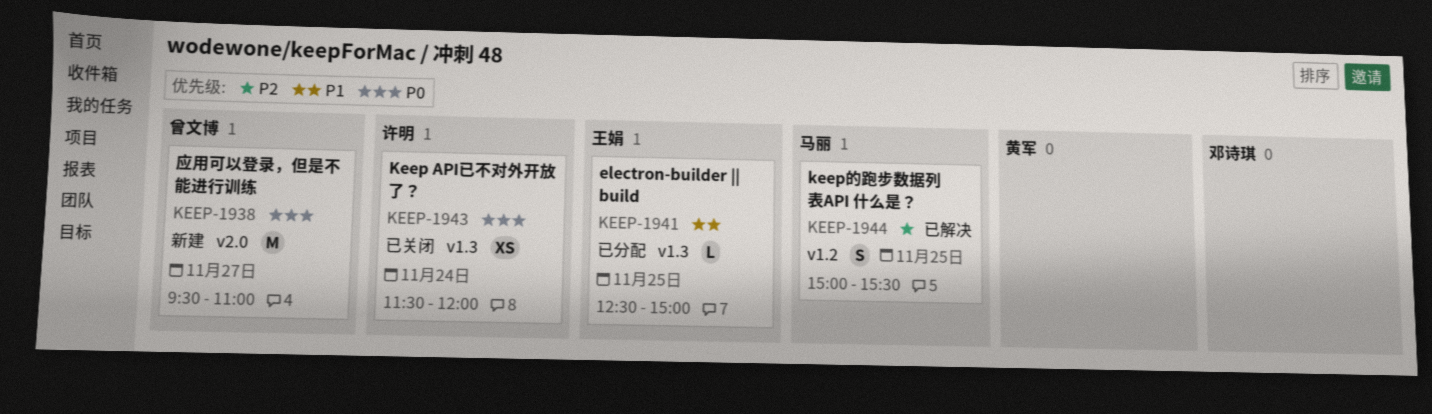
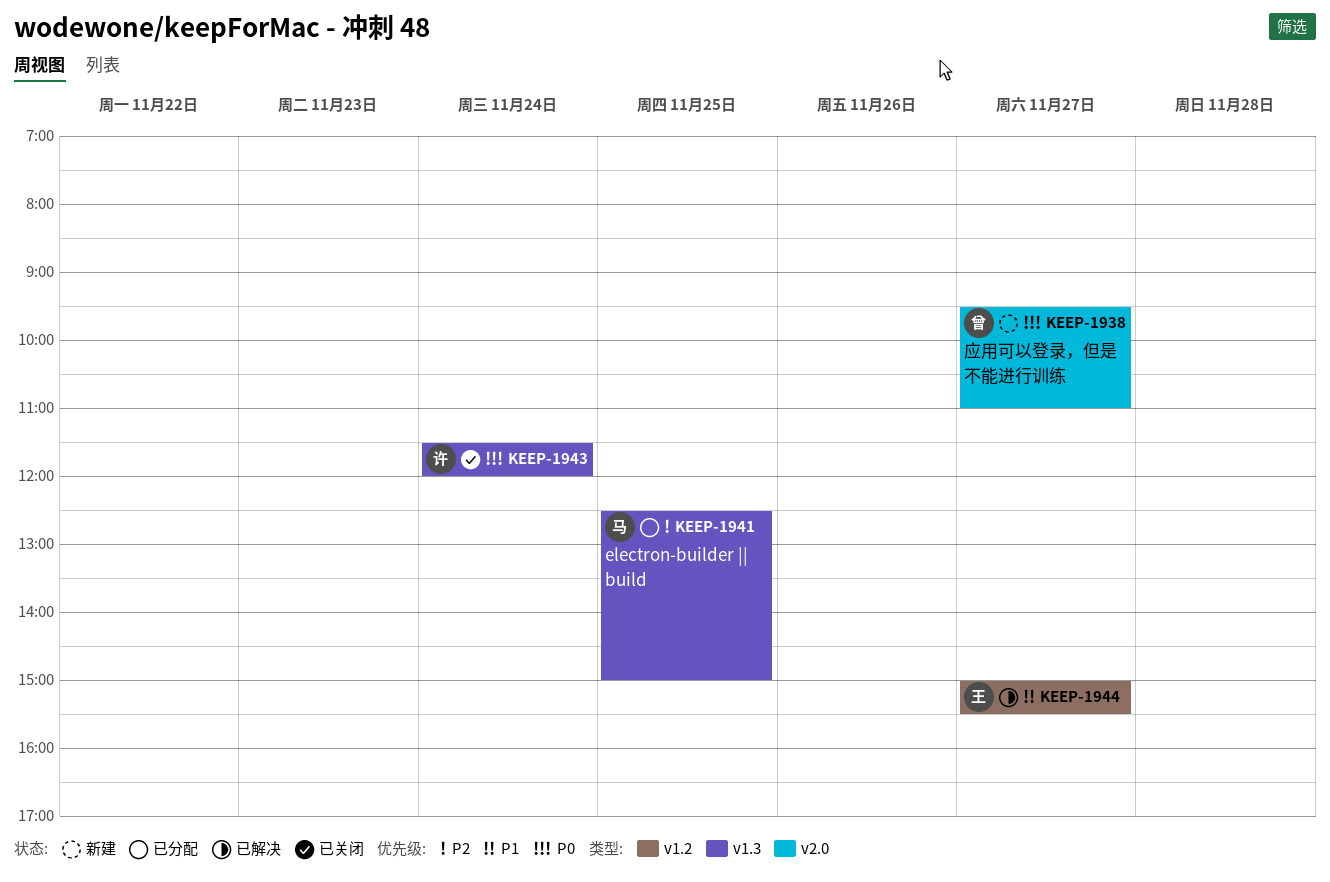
KEEP-1941, owner: 王娟 -> 马丽
KEEP-1941, priority: P1 -> P2
KEEP-1944, owner: 马丽 -> 王娟
KEEP-1944, priority: P2 -> P1
KEEP-1944, day: Nov 25 -> Nov 27

